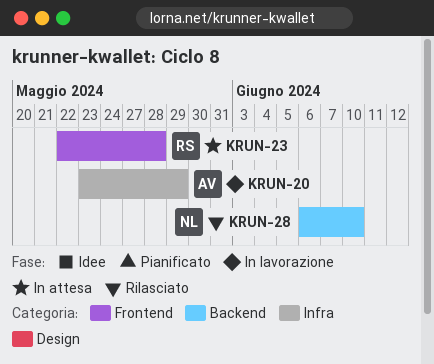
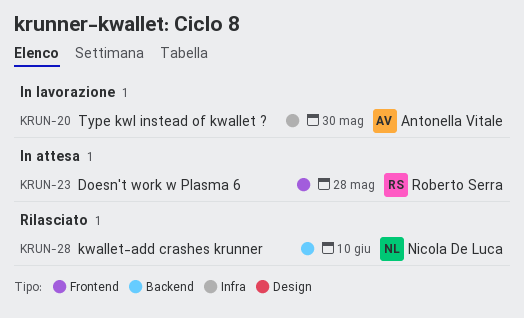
KRUN-20, due: May 29 -> May 30

